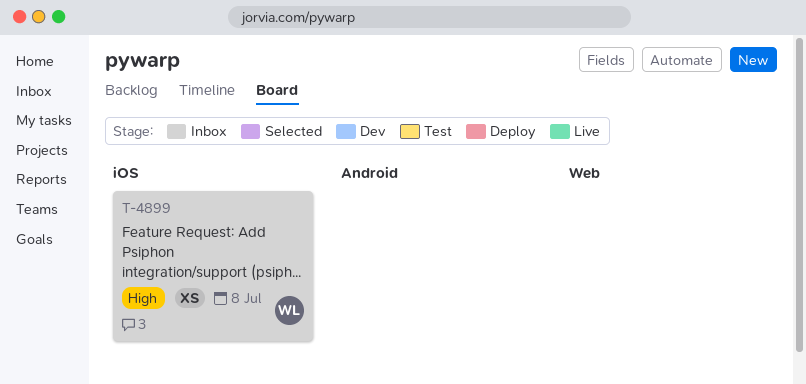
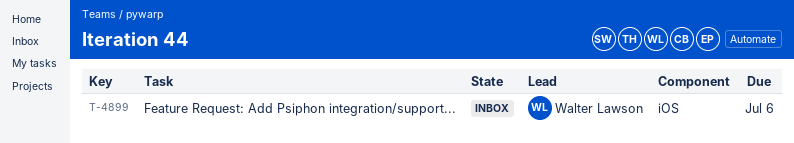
T-4899, due: Jul 8 -> Jul 6

